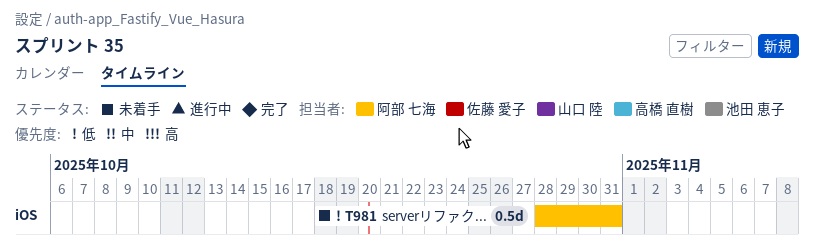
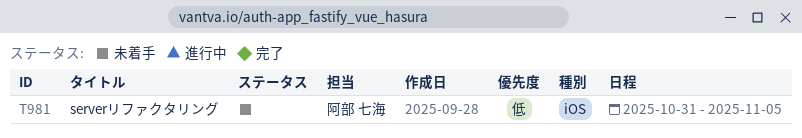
T981, start: Oct 28 -> Oct 31
T981, due: Oct 31 -> Nov 5

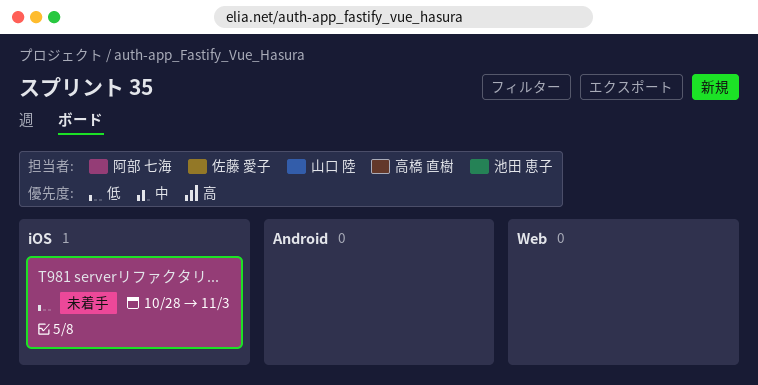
T981, start: Oct 31 -> Oct 28
T981, due: Nov 5 -> Nov 3

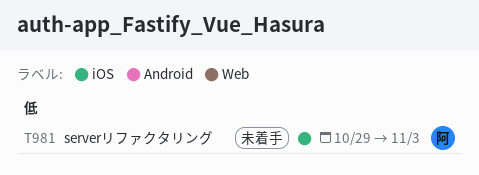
T981, start: Oct 28 -> Oct 29

